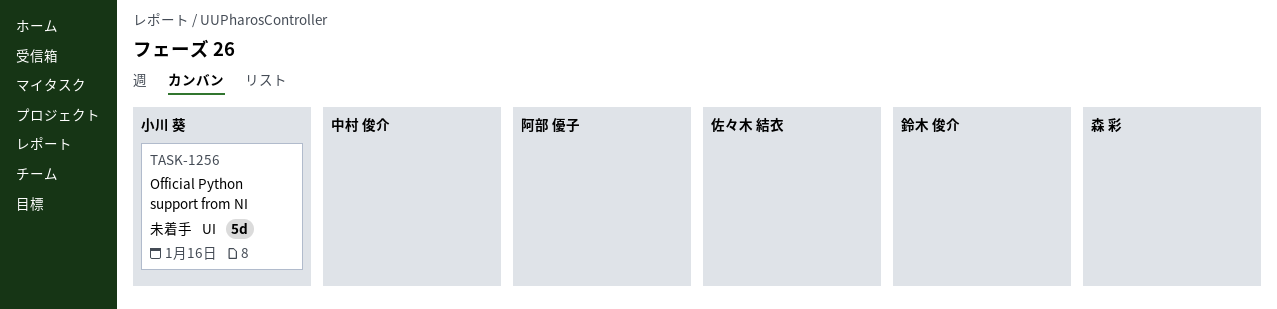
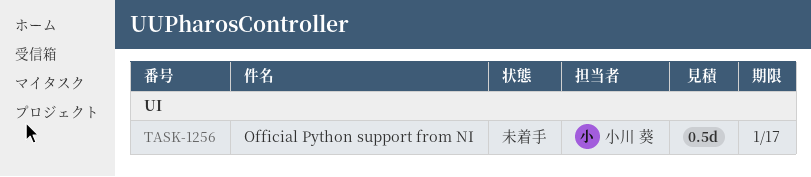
TASK-1256, estimate: 5d -> 0.5d
TASK-1256, due: Jan 16 -> Jan 17

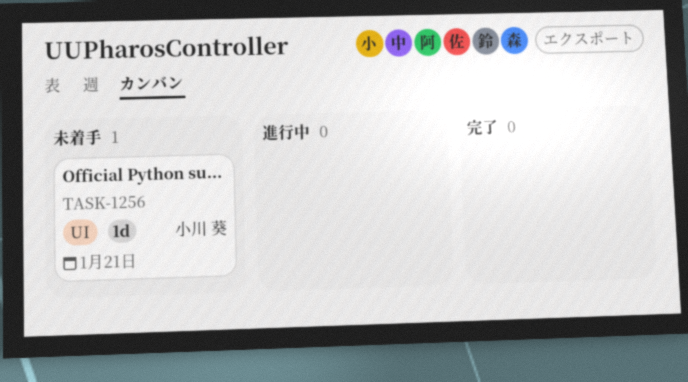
TASK-1256, estimate: 0.5d -> 1d
TASK-1256, due: Jan 17 -> Jan 21

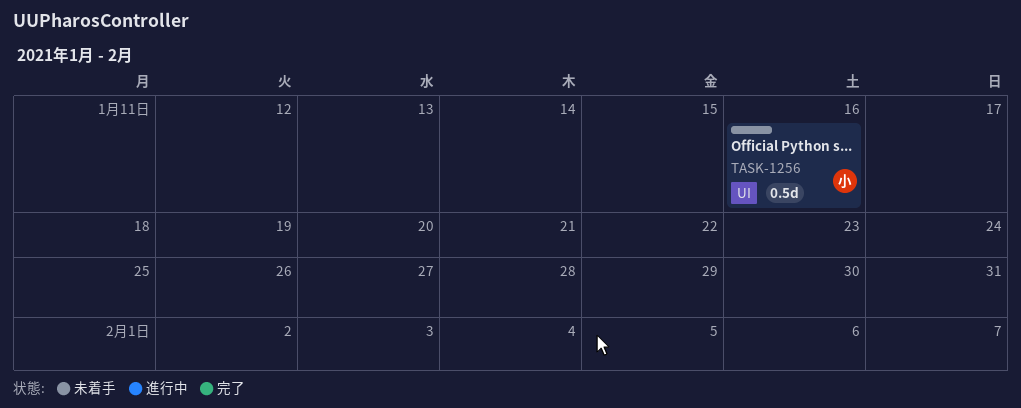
TASK-1256, estimate: 1d -> 0.5d
TASK-1256, due: Jan 21 -> Jan 16

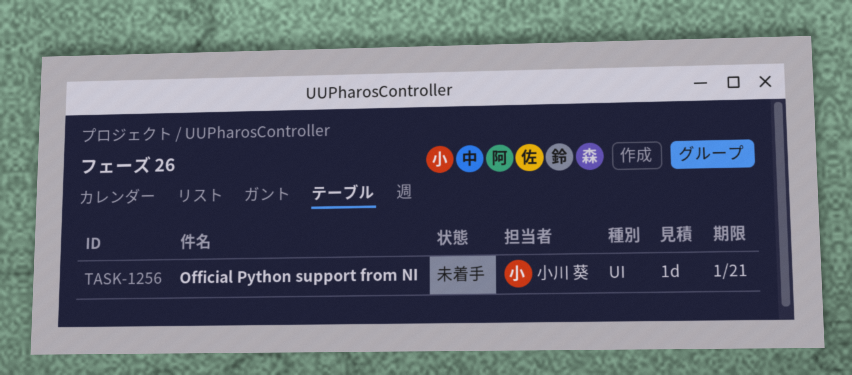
TASK-1256, estimate: 0.5d -> 1d
TASK-1256, due: Jan 16 -> Jan 21

